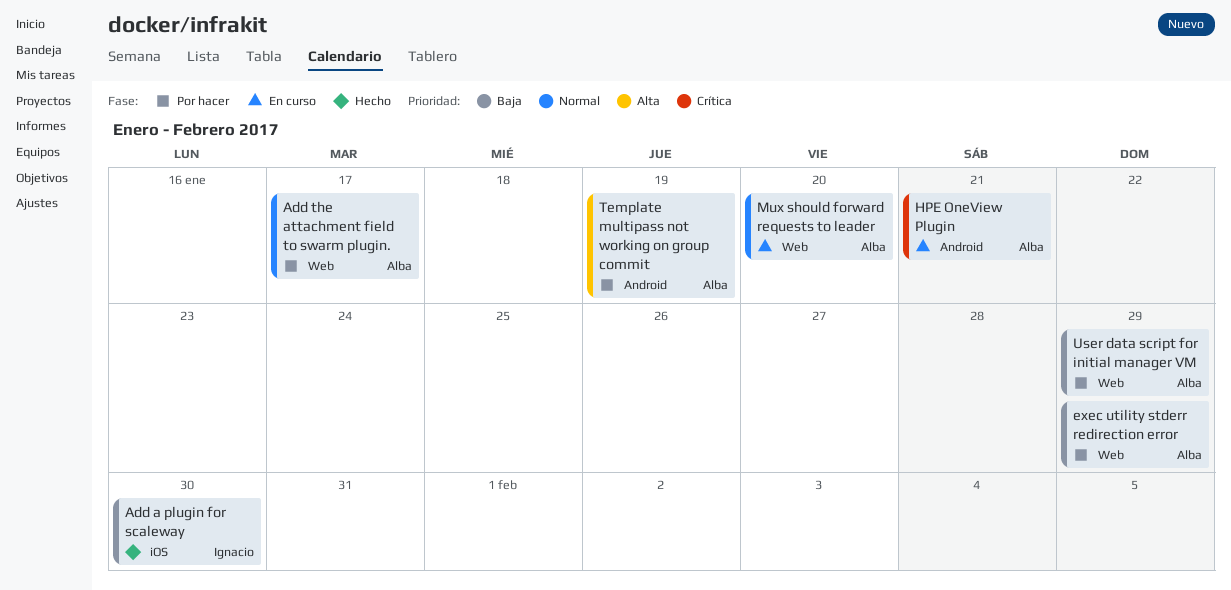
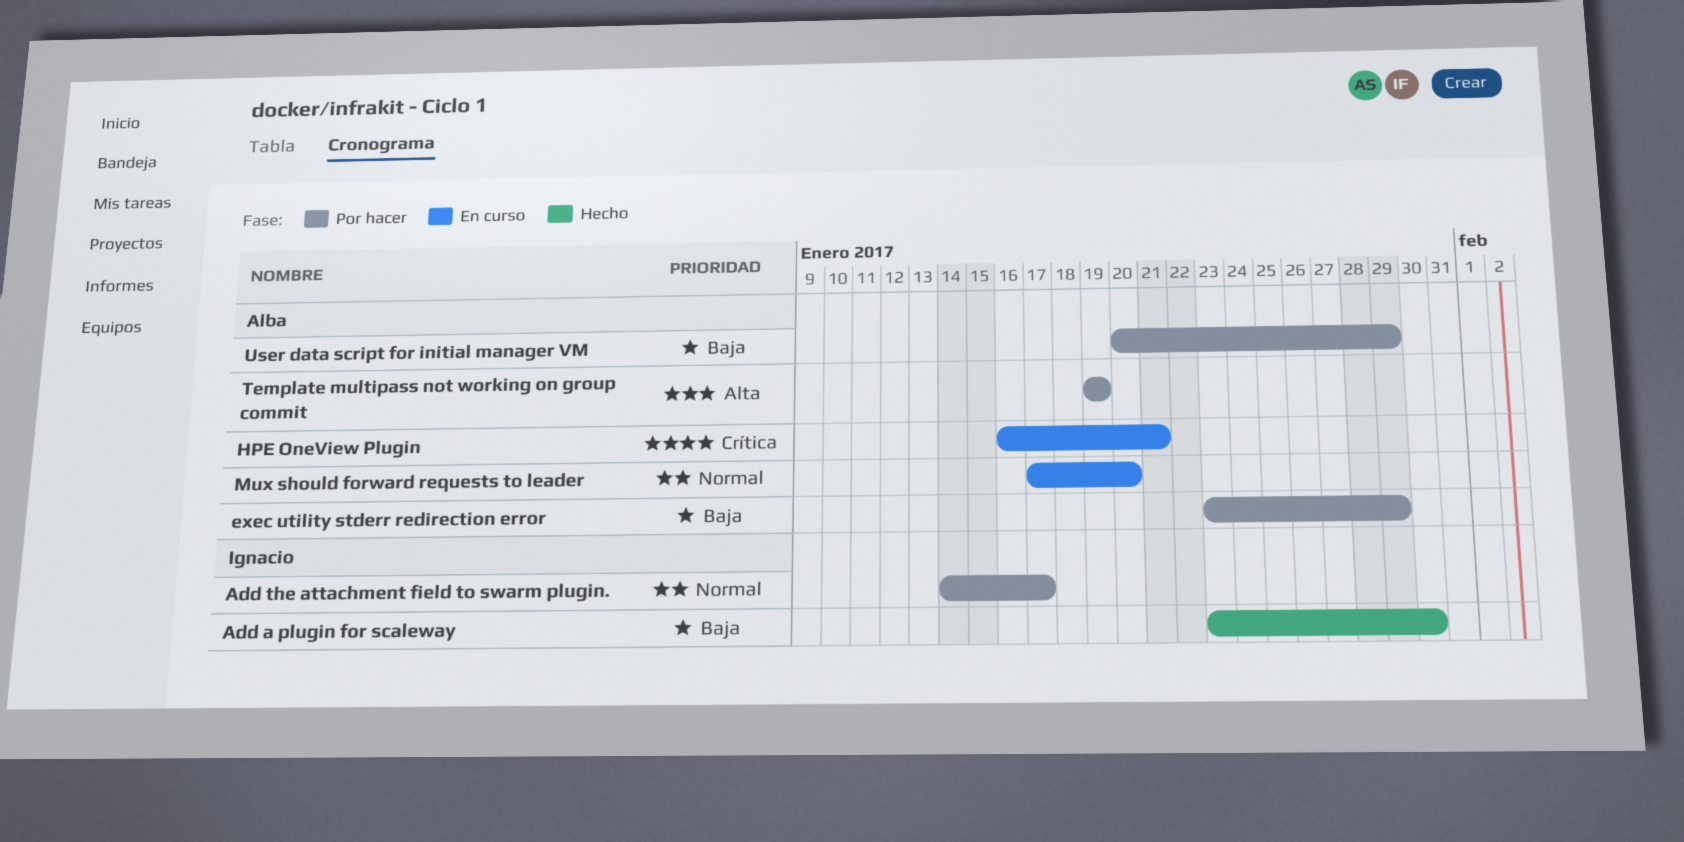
Add the attachment field to swarm plugin., owner: Alba -> Ignacio

